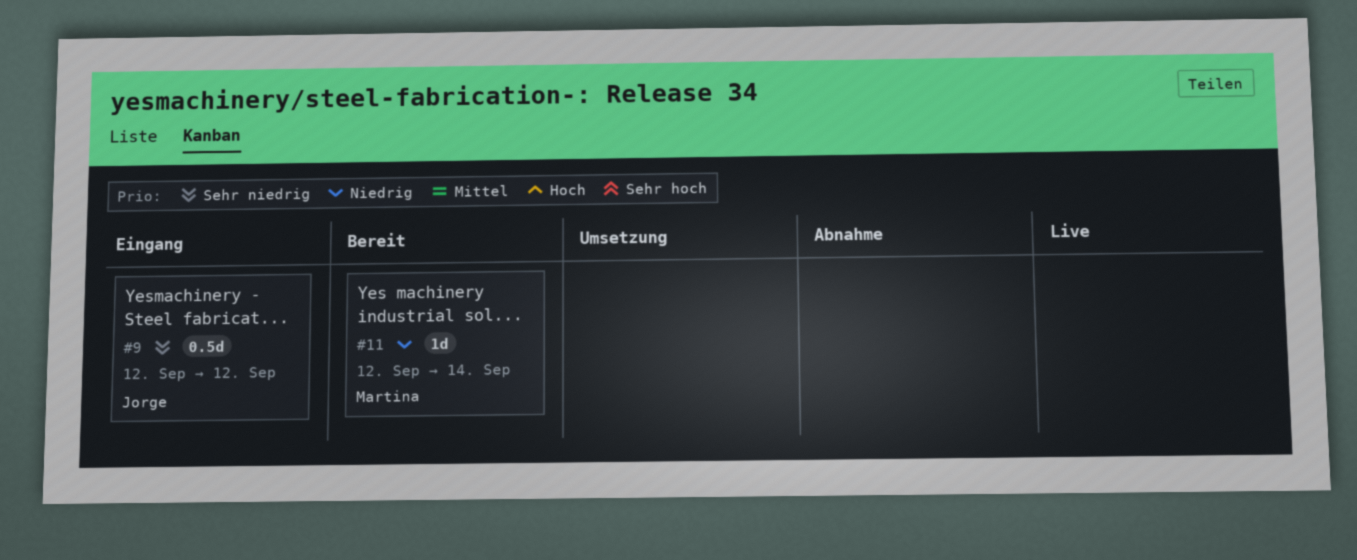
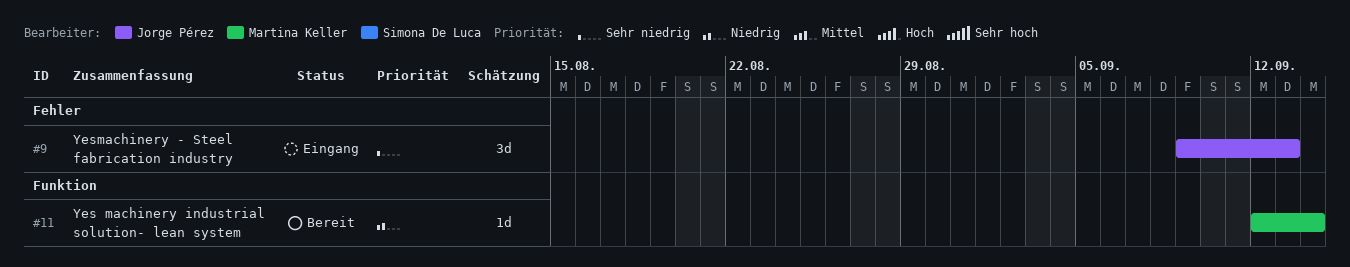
#9, estimate: 0.5d -> 3d
#9, start: Sep 12 -> Sep 9
#9, due: Sep 12 -> Sep 13

